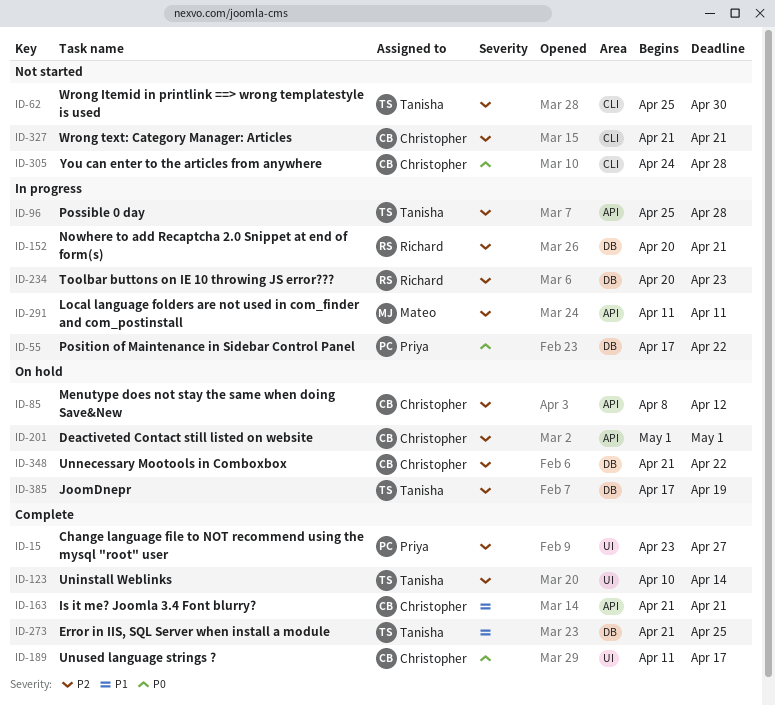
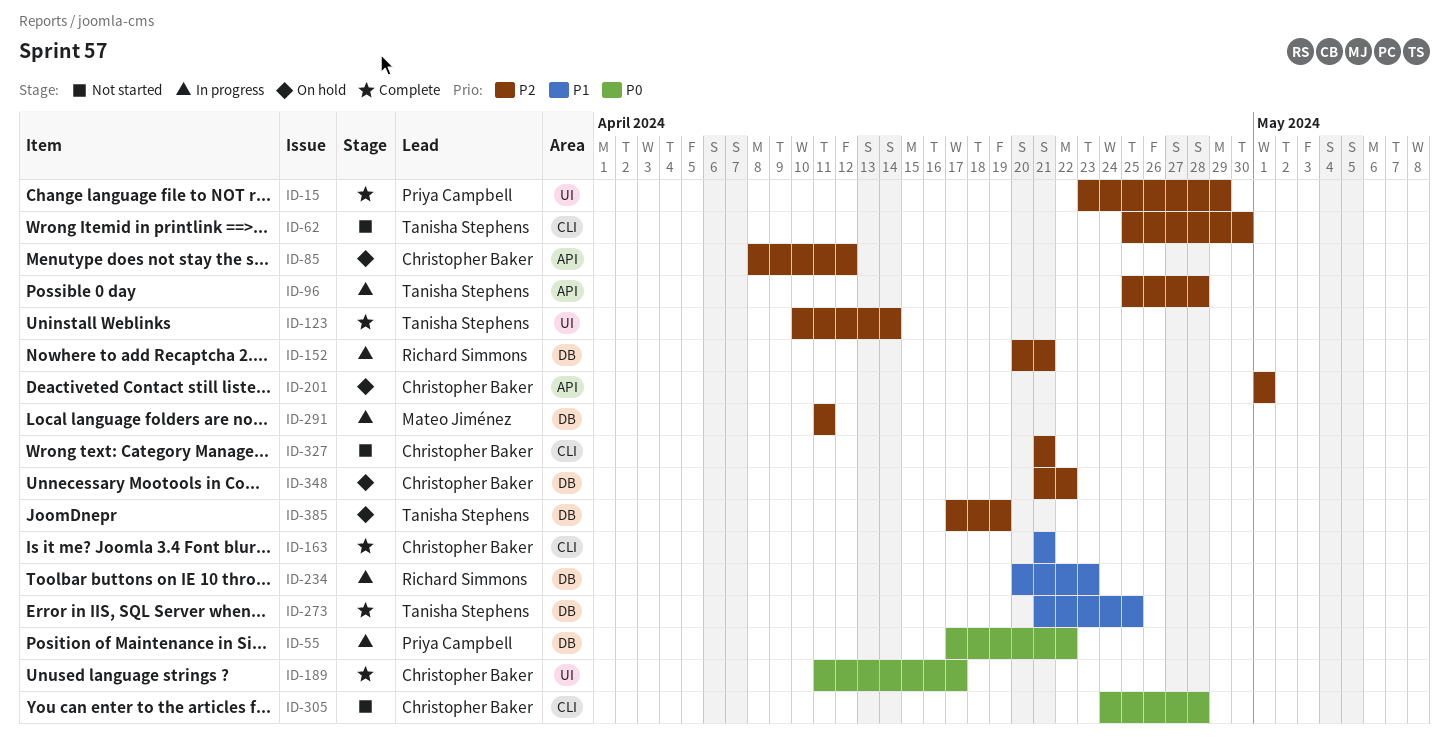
ID-15, due: Apr 27 -> Apr 29
ID-163, label: API -> CLI
ID-234, priority: P2 -> P1
ID-291, label: API -> DB

